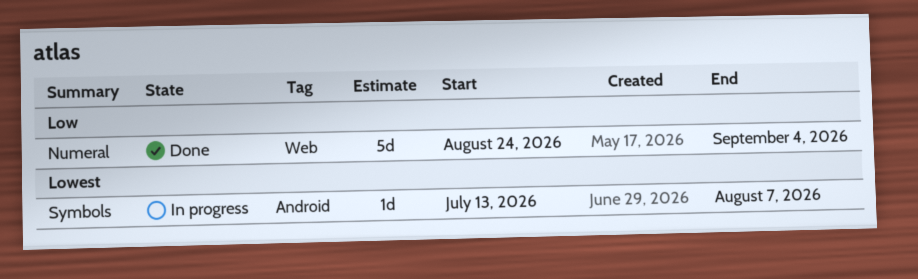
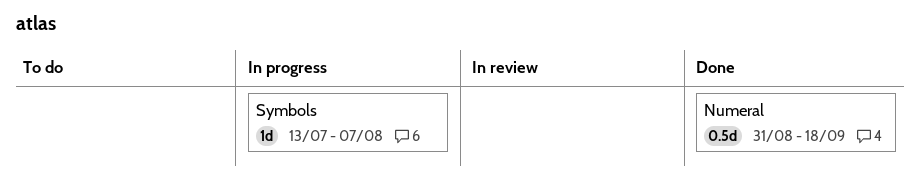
Numeral, estimate: 5d -> 0.5d
Numeral, start: Aug 24 -> Aug 31
Numeral, due: Sep 4 -> Sep 18

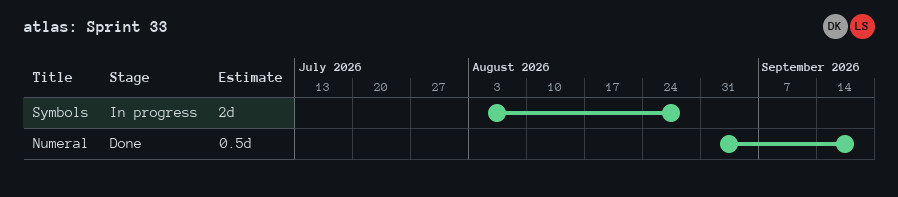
Symbols, estimate: 1d -> 2d
Symbols, start: Jul 13 -> Aug 3
Symbols, due: Aug 7 -> Aug 28

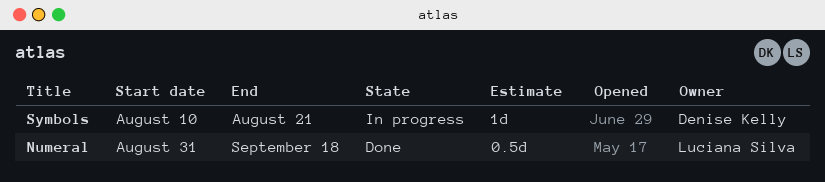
Symbols, estimate: 2d -> 1d
Symbols, start: Aug 3 -> Aug 10
Symbols, due: Aug 28 -> Aug 21

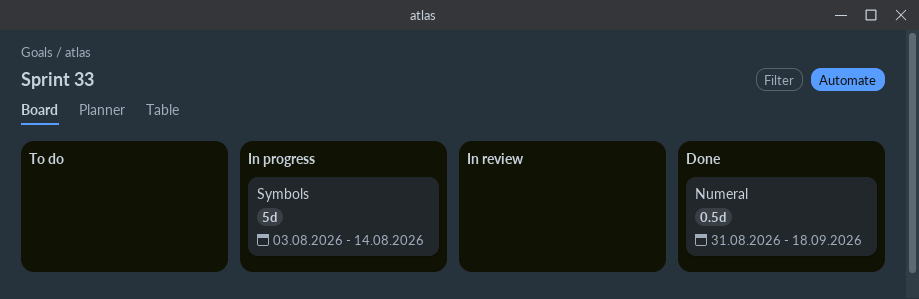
Symbols, estimate: 1d -> 5d
Symbols, start: Aug 10 -> Aug 3
Symbols, due: Aug 21 -> Aug 14

